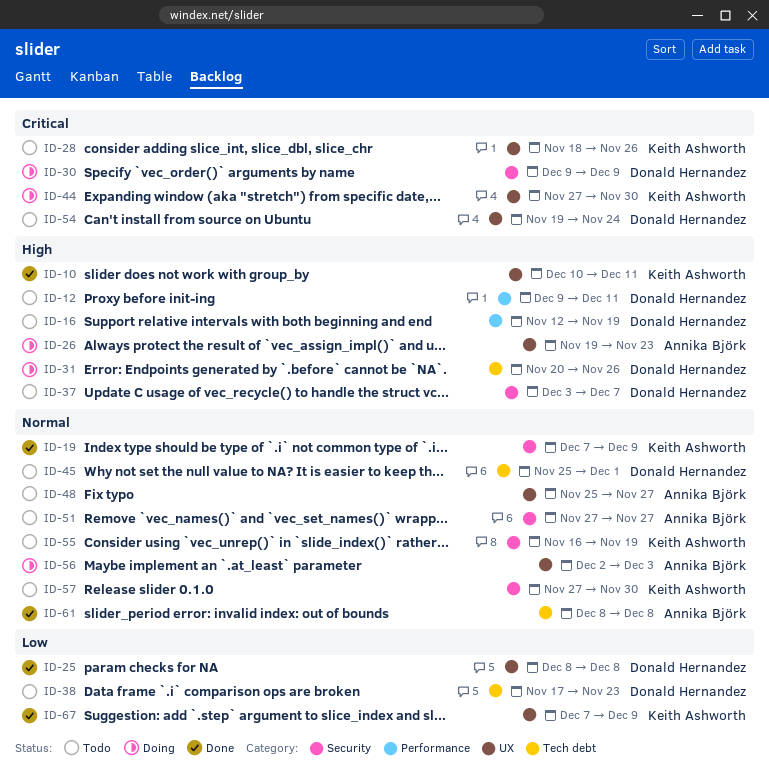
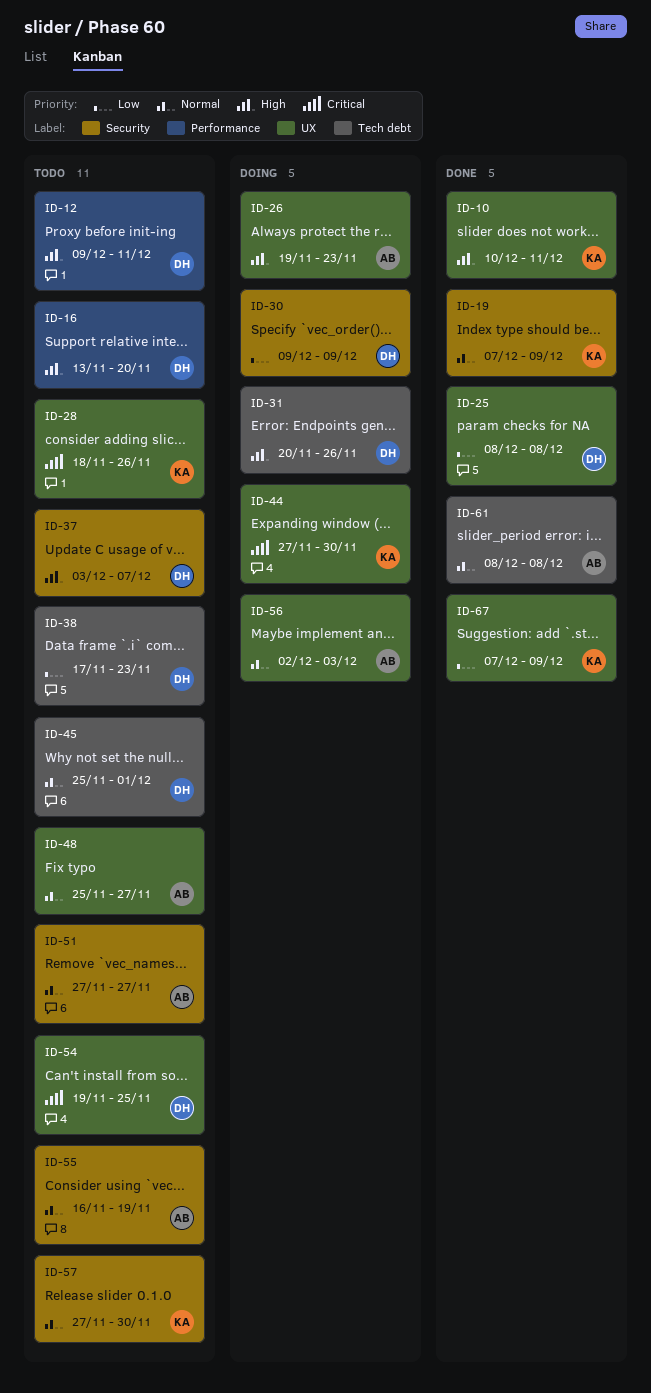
ID-16, start: Nov 12 -> Nov 13
ID-16, due: Nov 19 -> Nov 20
ID-30, priority: Critical -> Low
ID-54, due: Nov 24 -> Nov 25
ID-55, owner: Keith Ashworth -> Annika Björk

